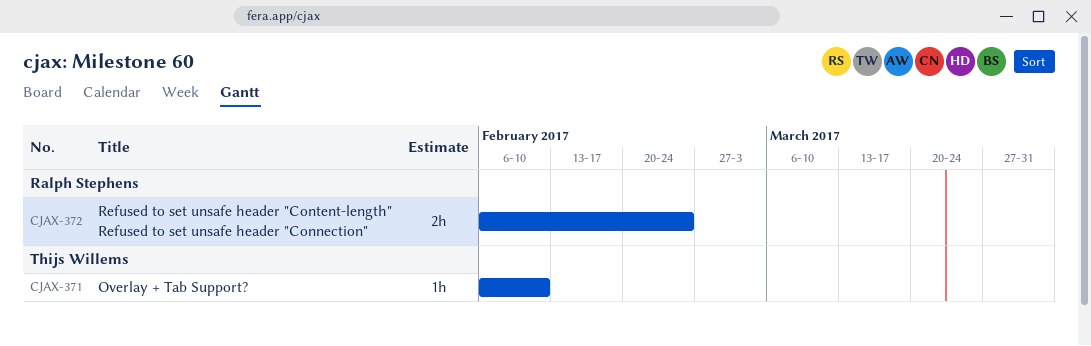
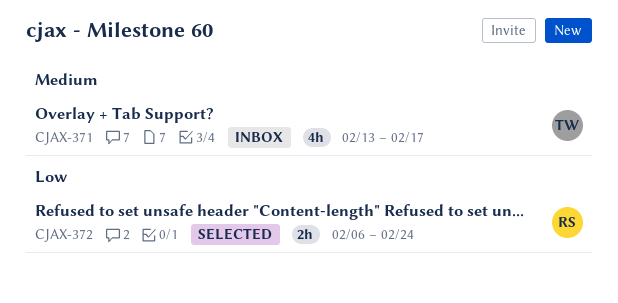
CJAX-371, estimate: 1h -> 4h
CJAX-371, start: Feb 6 -> Feb 13
CJAX-371, due: Feb 10 -> Feb 17

